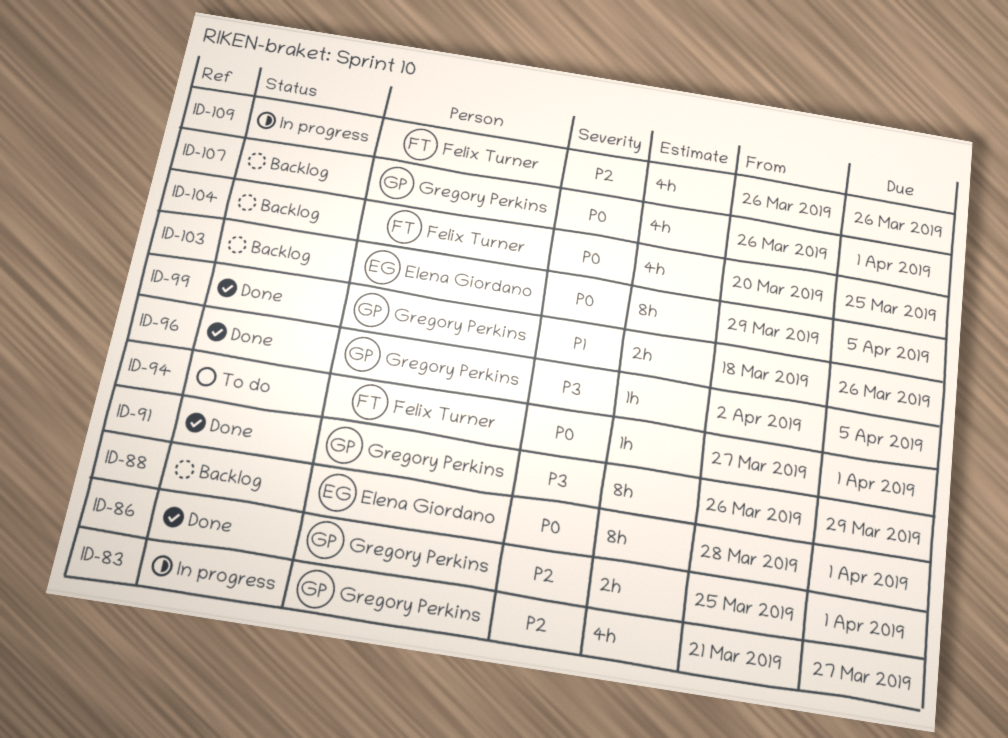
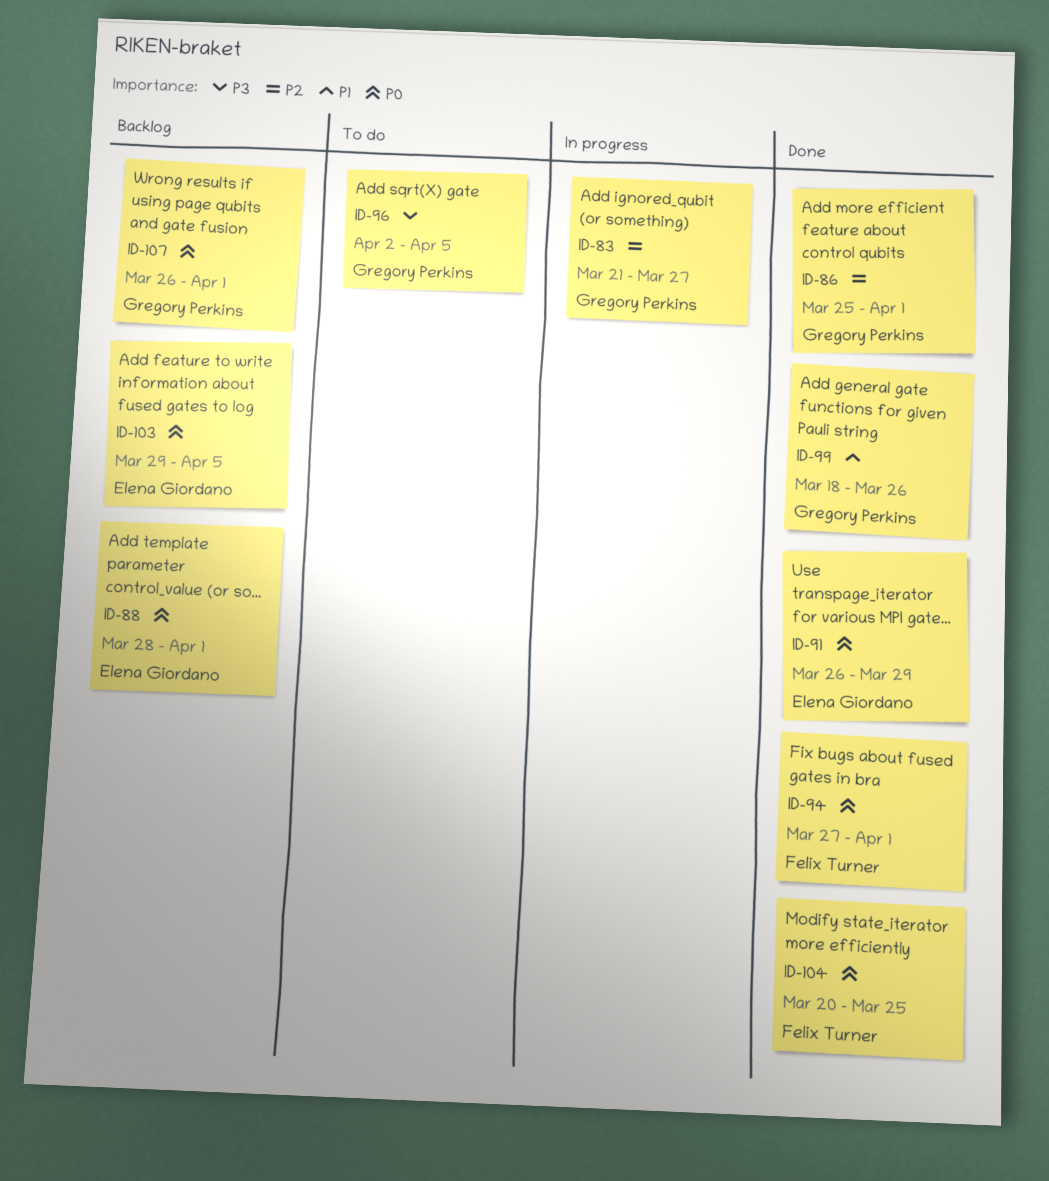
ID-91, owner: Gregory Perkins -> Elena Giordano
ID-91, priority: P3 -> P0
ID-94, status: To do -> Done
ID-96, status: Done -> To do
ID-104, status: Backlog -> Done
ID-109: present -> none

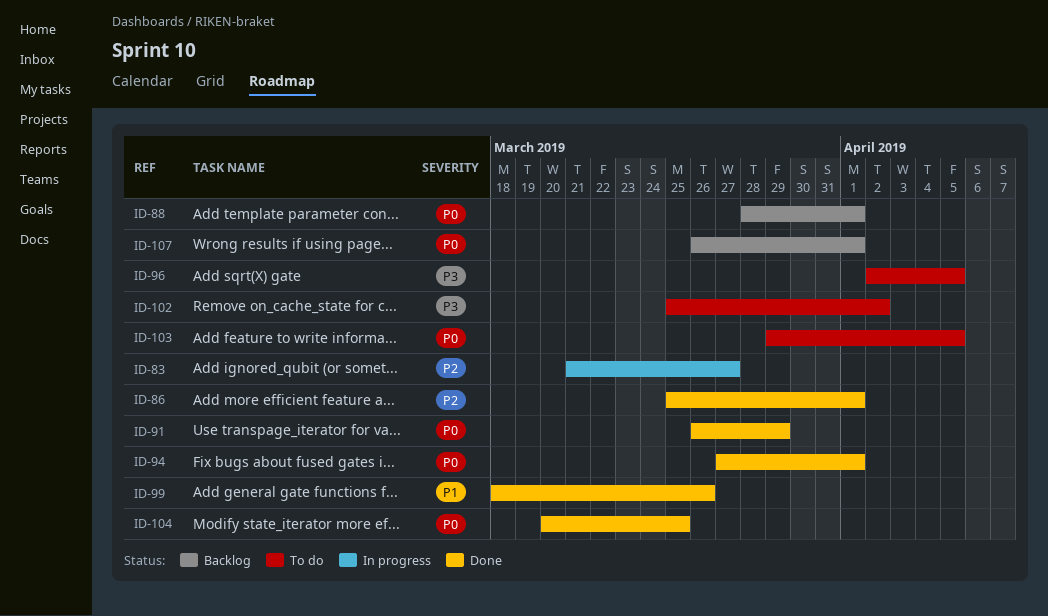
ID-102: none -> present
ID-103, status: Backlog -> To do

